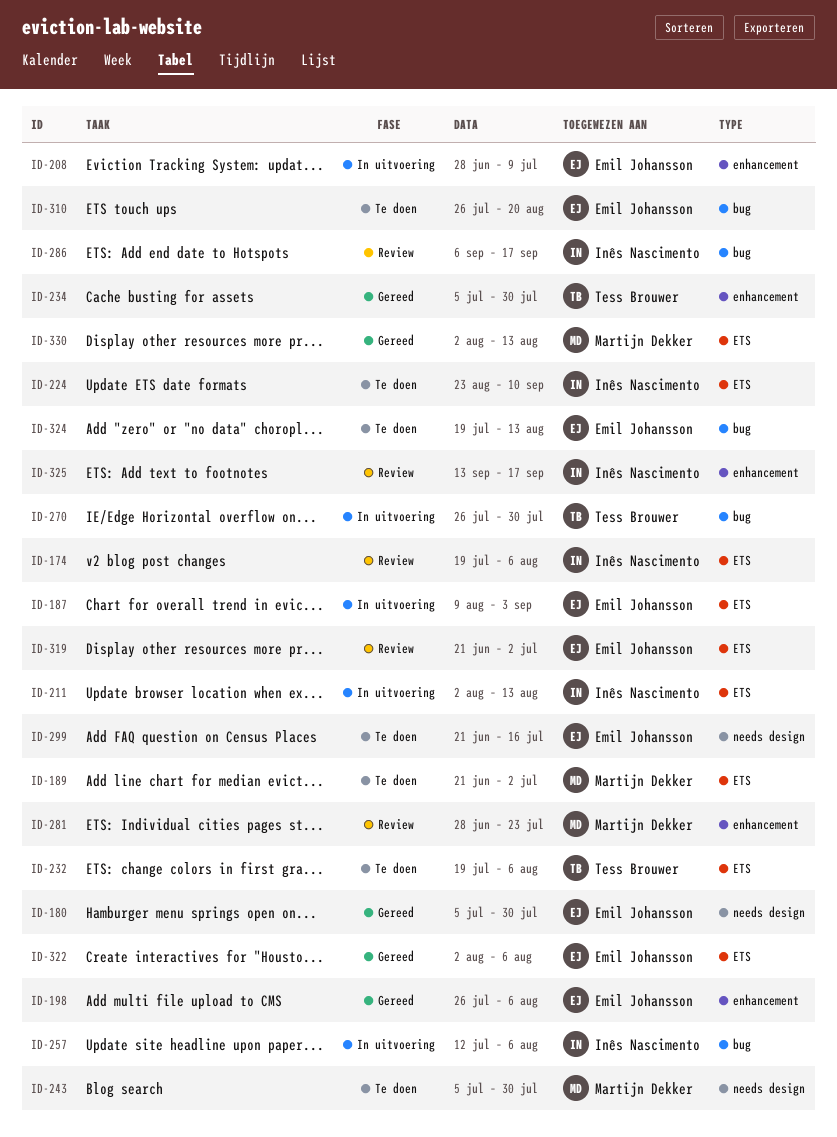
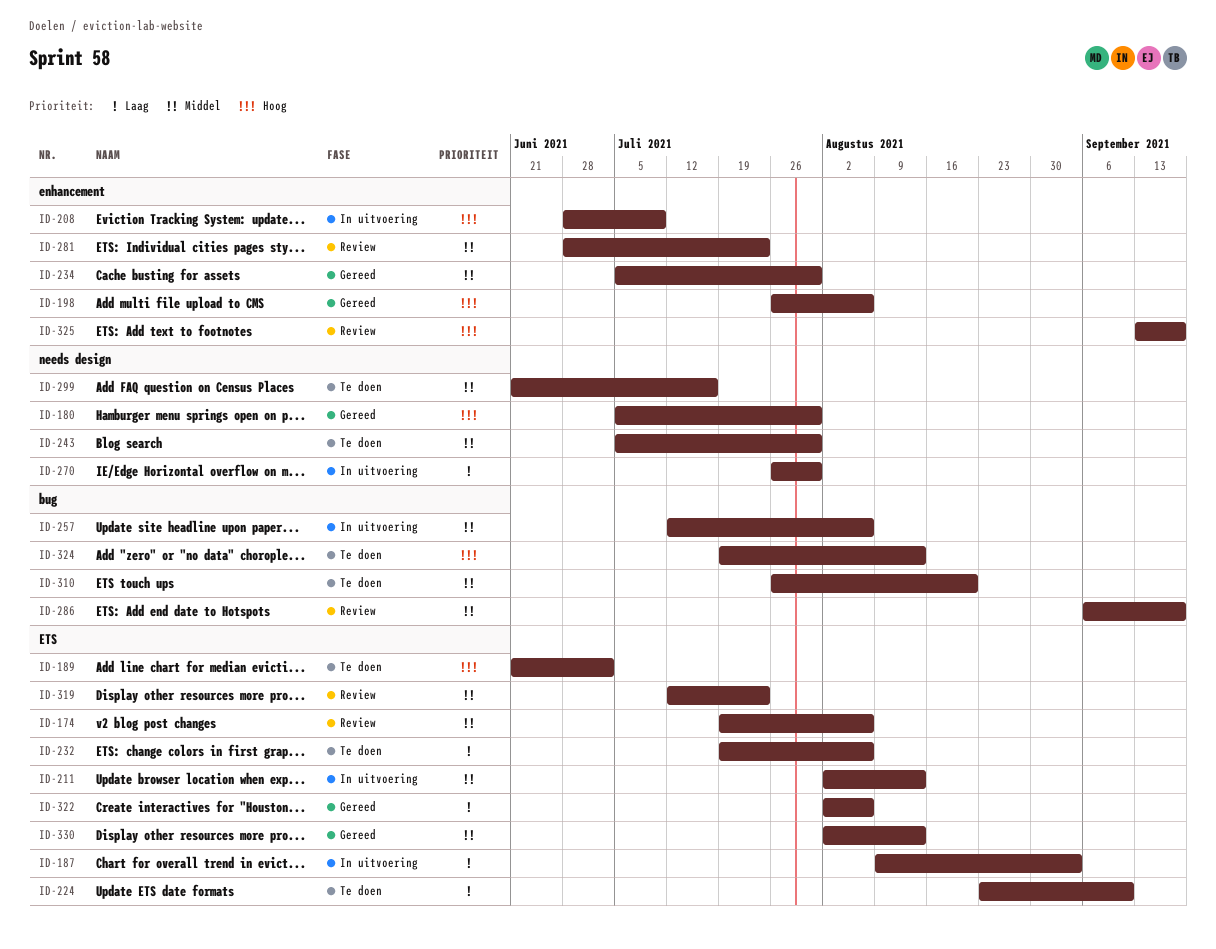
ID-270, label: bug -> needs design
ID-319, start: Jun 21 -> Jul 12
ID-319, due: Jul 2 -> Jul 23

